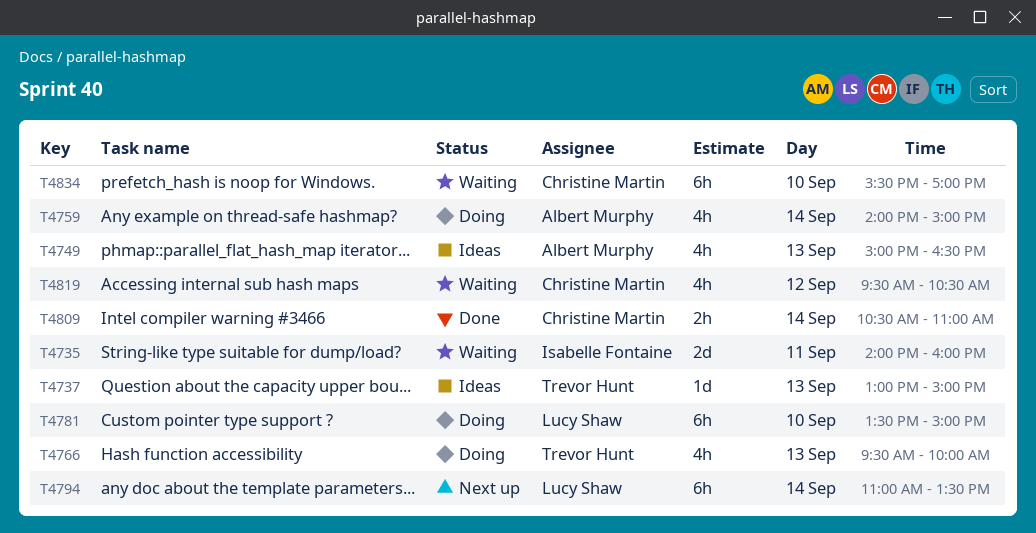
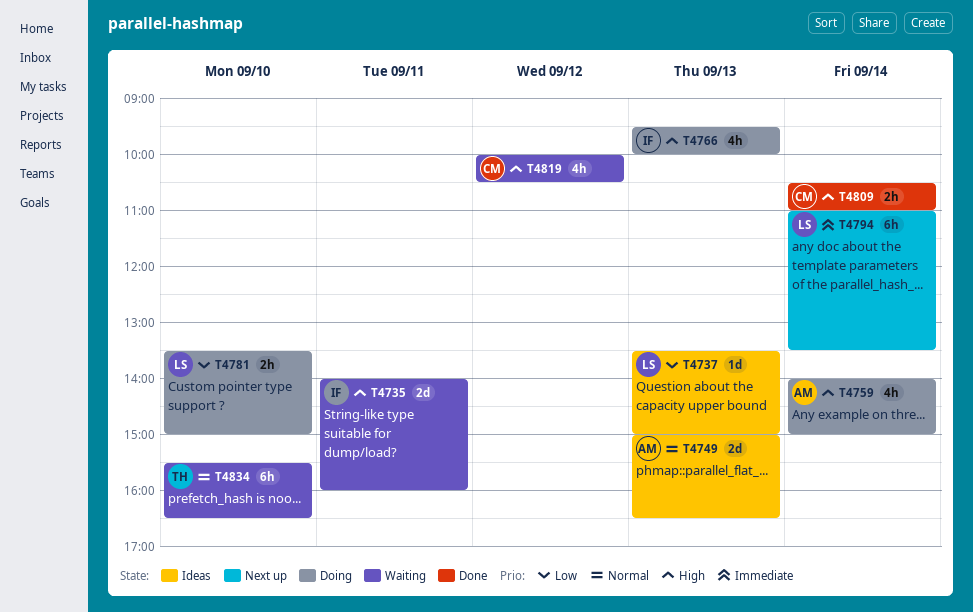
T4737, owner: Trevor Hunt -> Lucy Shaw
T4737, begins: 13:00 -> 13:30
T4749, estimate: 4h -> 2d
T4766, owner: Trevor Hunt -> Isabelle Fontaine
T4781, estimate: 6h -> 2h
T4819, begins: 09:30 -> 10:00
T4834, owner: Christine Martin -> Trevor Hunt
T4834, ends: 17:00 -> 16:30

